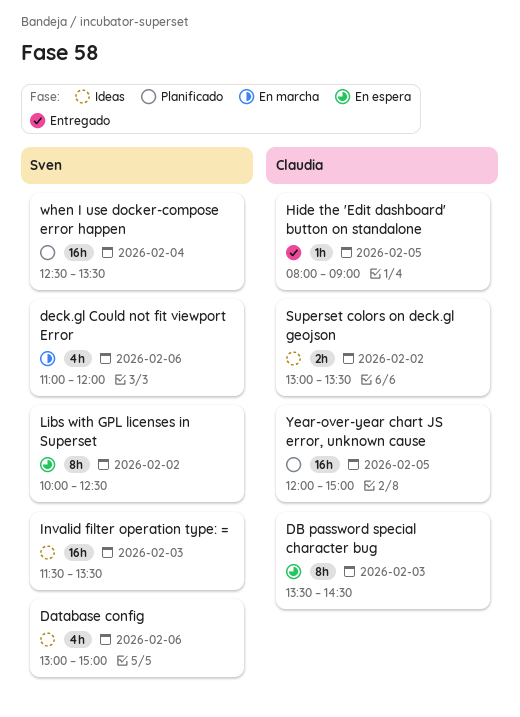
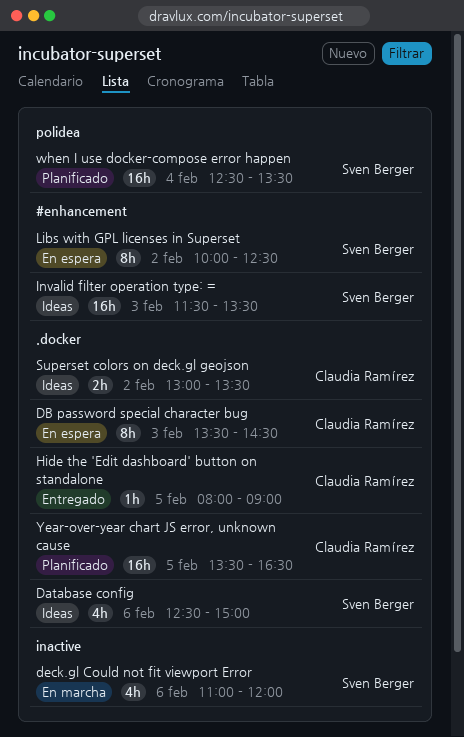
Database config, begins: 13:00 -> 12:30
Year-over-year chart JS error, unknown cause, begins: 12:00 -> 13:30
Year-over-year chart JS error, unknown cause, ends: 15:00 -> 16:30

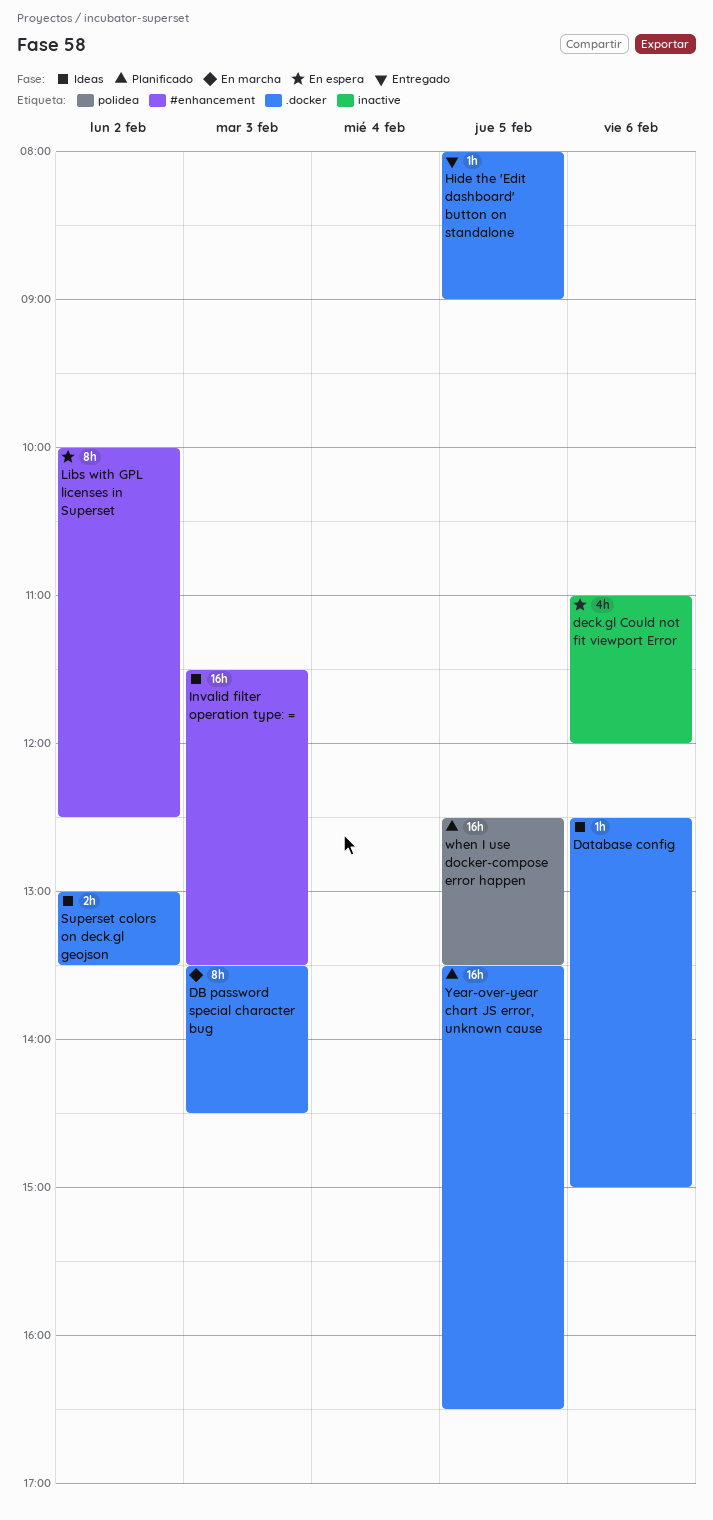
Database config, estimate: 4h -> 1h
DB password special character bug, status: En espera -> En marcha
deck.gl Could not fit viewport Error, status: En marcha -> En espera
when I use docker-compose error happen, day: Feb 4 -> Feb 5

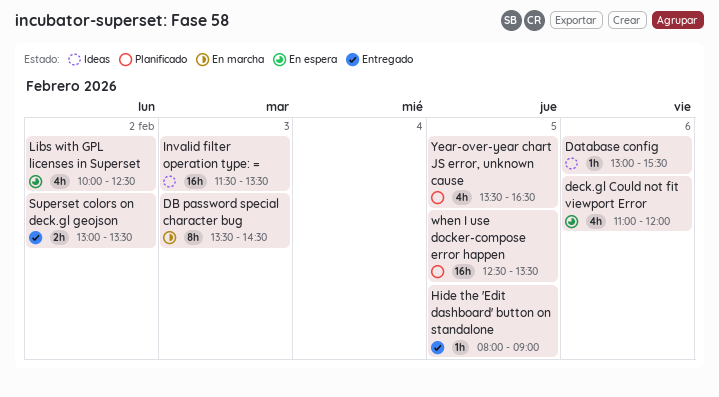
Database config, begins: 12:30 -> 13:00
Database config, ends: 15:00 -> 15:30
Libs with GPL licenses in Superset, estimate: 8h -> 4h
Superset colors on deck.gl geojson, status: Ideas -> Entregado
Year-over-year chart JS error, unknown cause, estimate: 16h -> 4h

